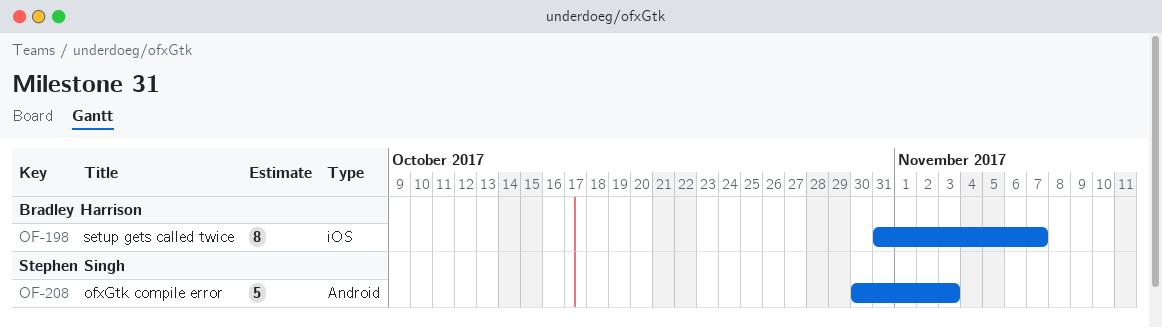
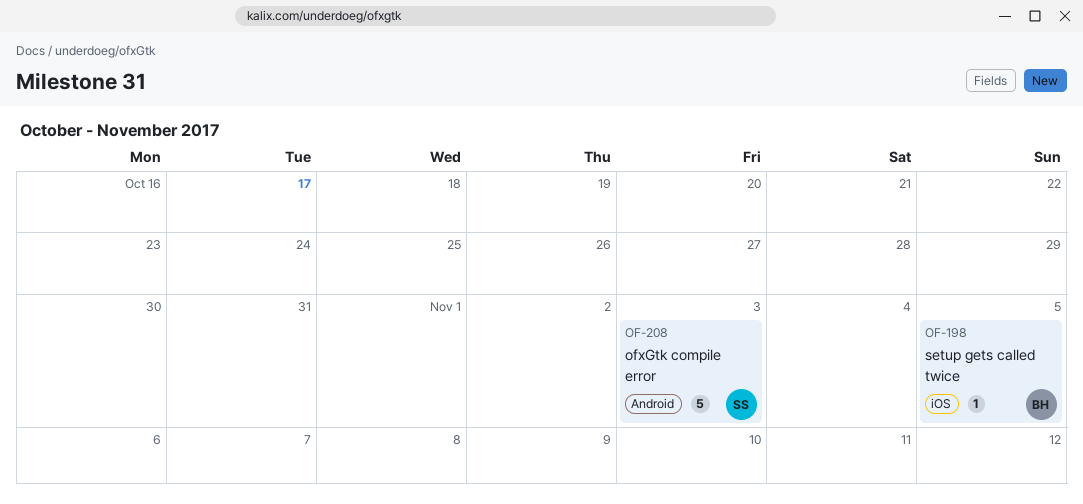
OF-198, estimate: 8 -> 1
OF-198, due: Nov 7 -> Nov 5

